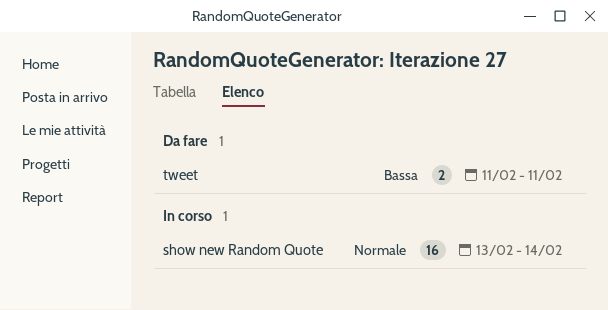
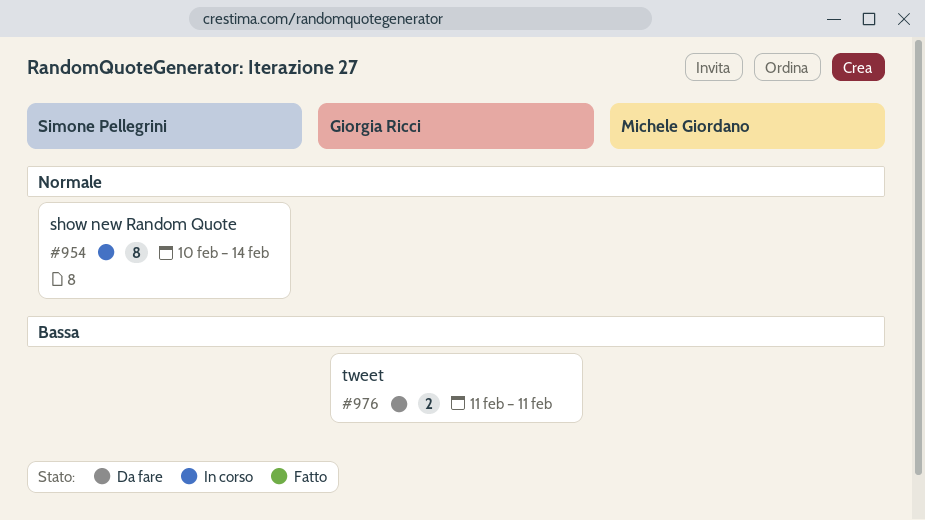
show new Random Quote, estimate: 16 -> 8
show new Random Quote, start: Feb 13 -> Feb 10

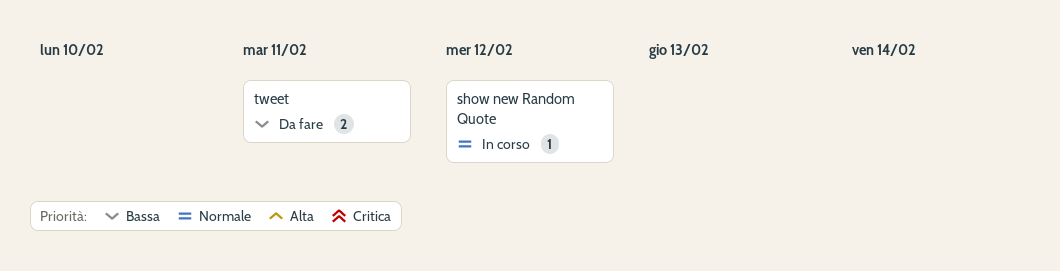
show new Random Quote, estimate: 8 -> 1
show new Random Quote, due: Feb 14 -> Feb 12

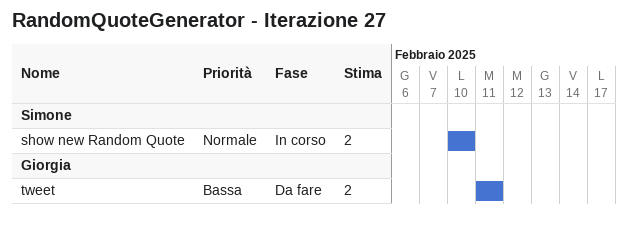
show new Random Quote, estimate: 1 -> 2
show new Random Quote, due: Feb 12 -> Feb 10

